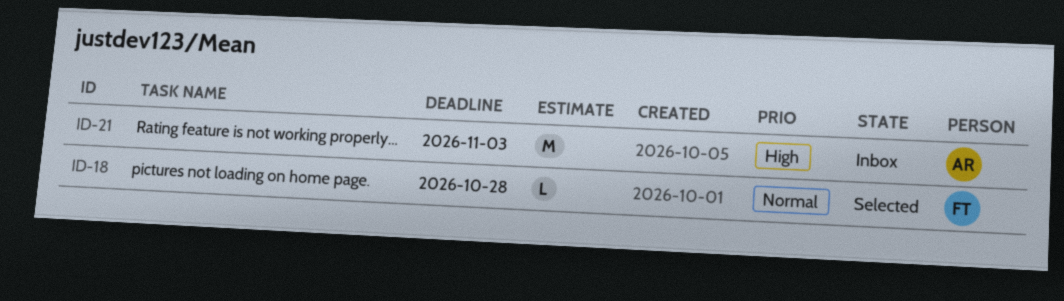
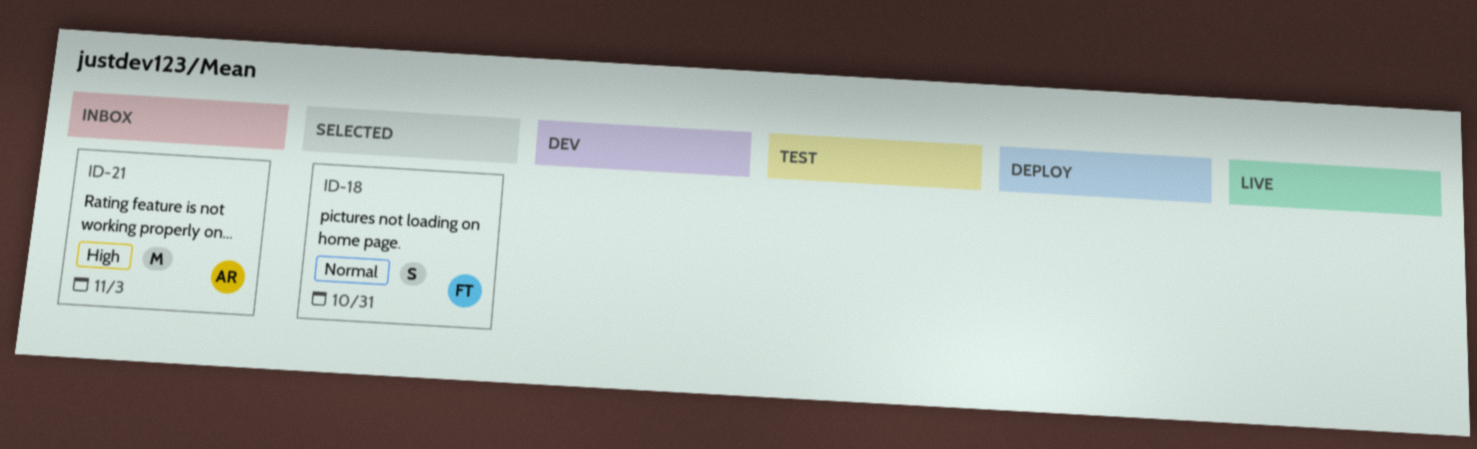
ID-18, estimate: L -> S
ID-18, due: Oct 28 -> Oct 31

